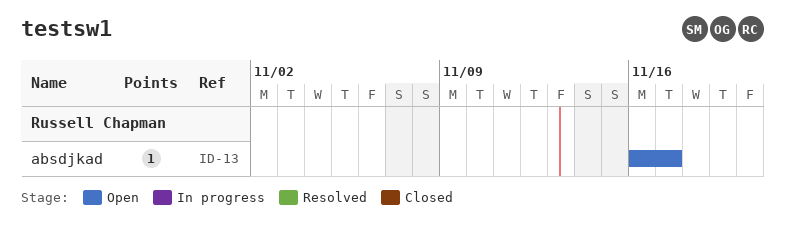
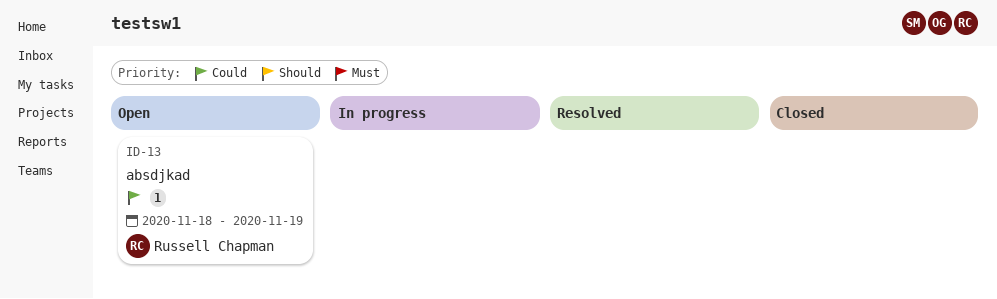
ID-13, start: Nov 16 -> Nov 18
ID-13, due: Nov 17 -> Nov 19

